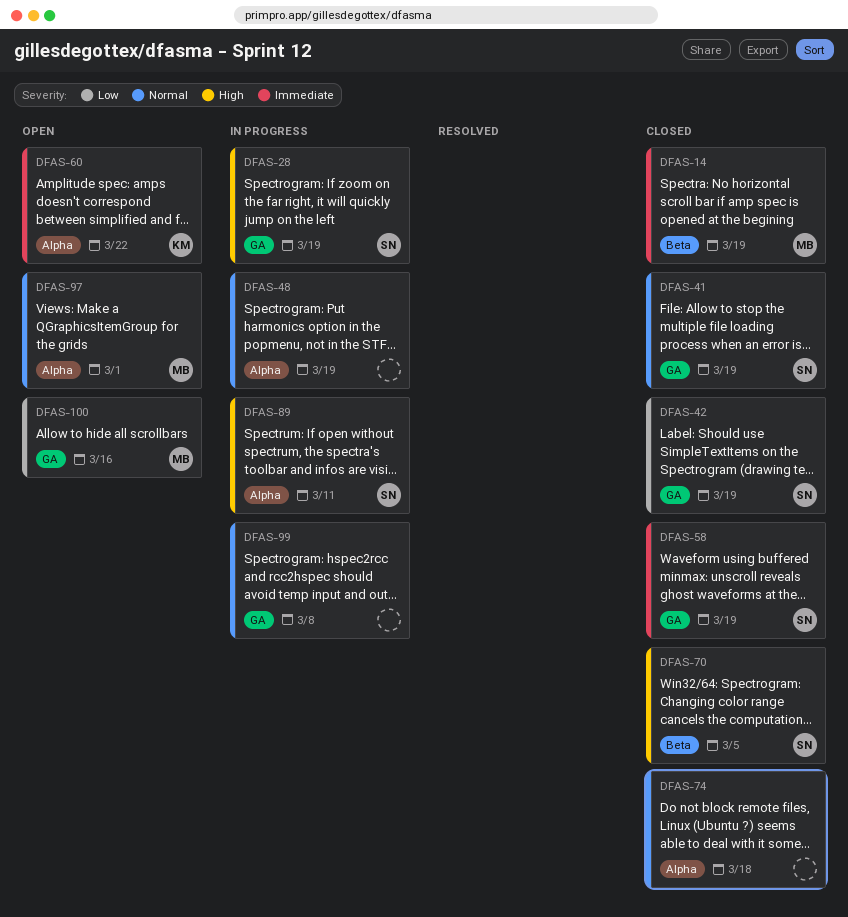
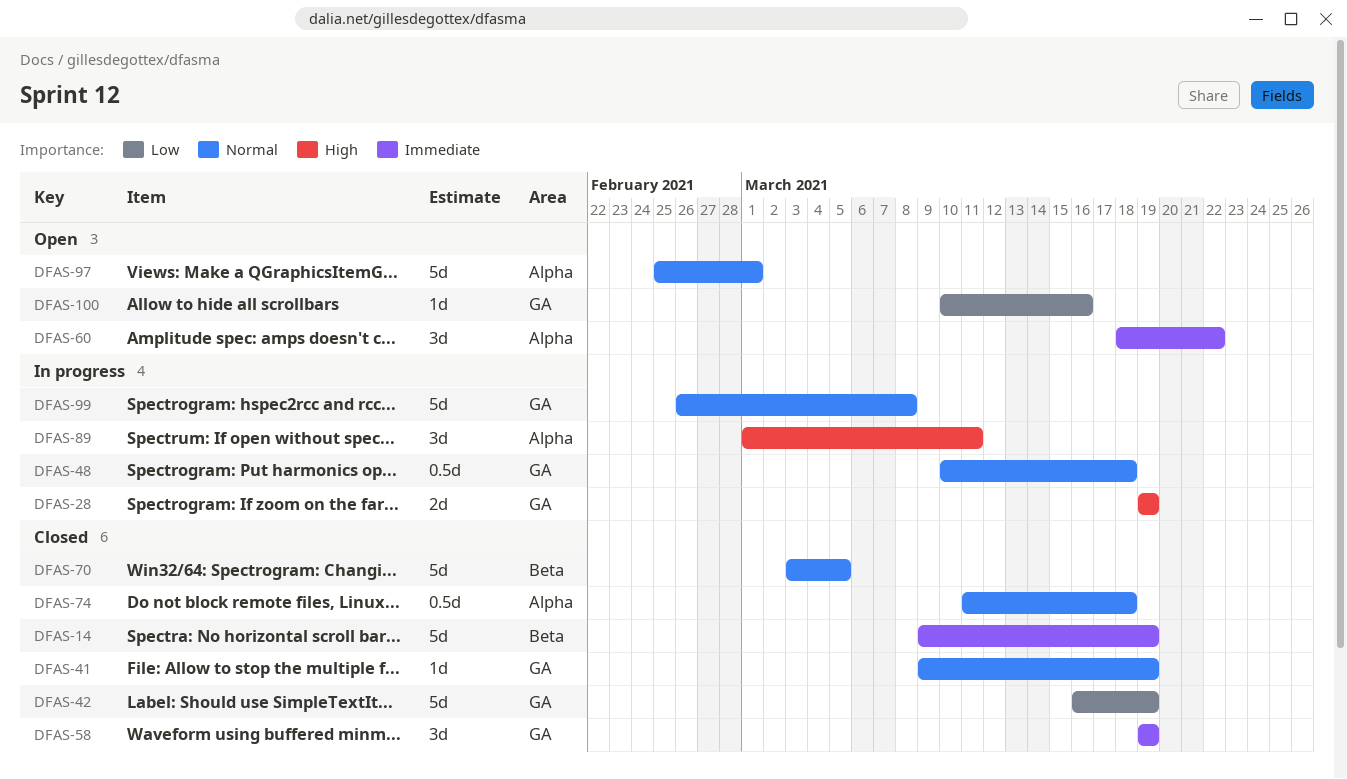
DFAS-48, label: Alpha -> GA
DFAS-48, due: Mar 19 -> Mar 18
DFAS-70, priority: High -> Normal

